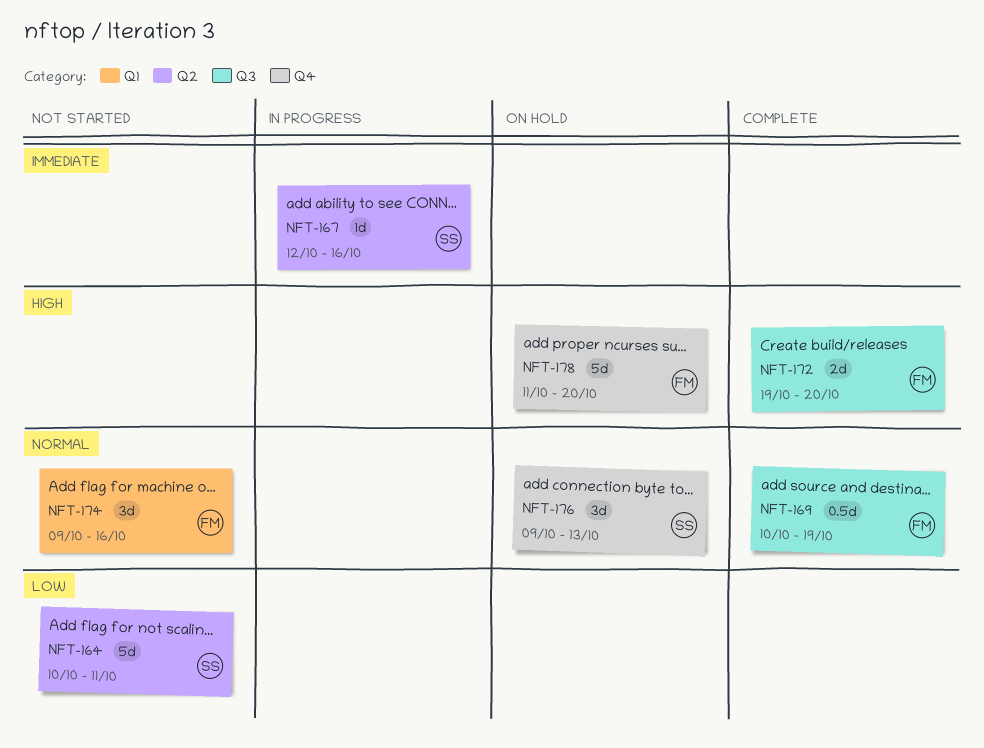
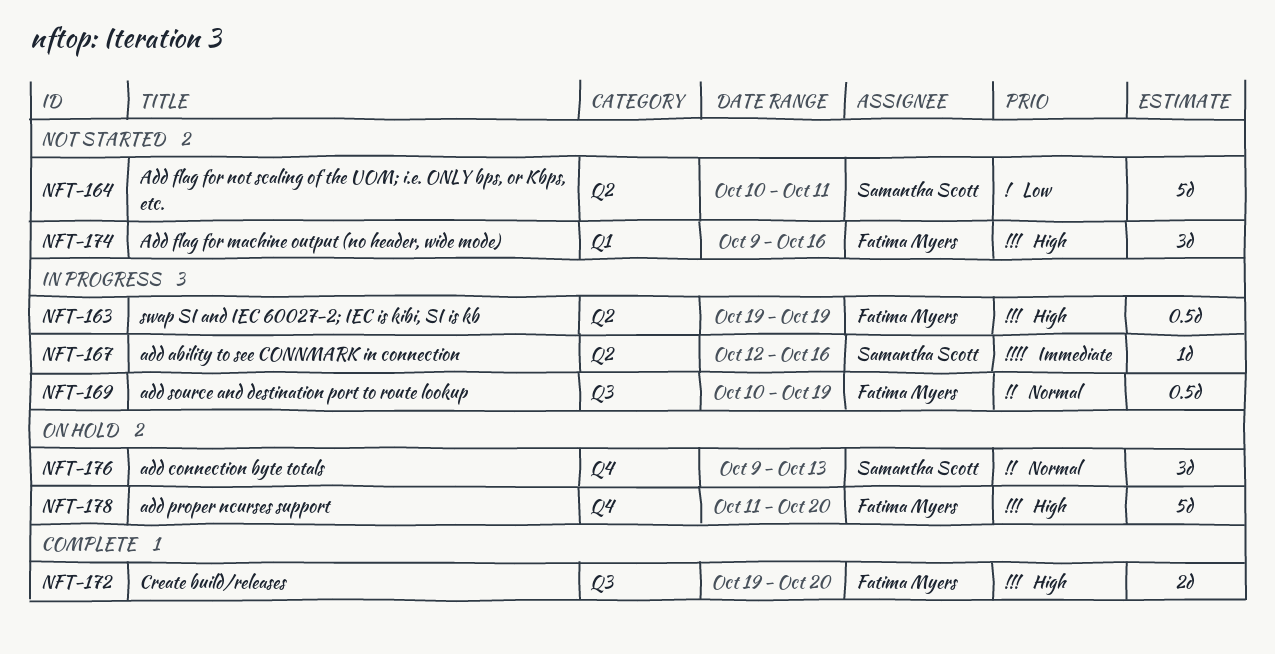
NFT-163: none -> present
NFT-169, status: Complete -> In progress
NFT-174, priority: Normal -> High

